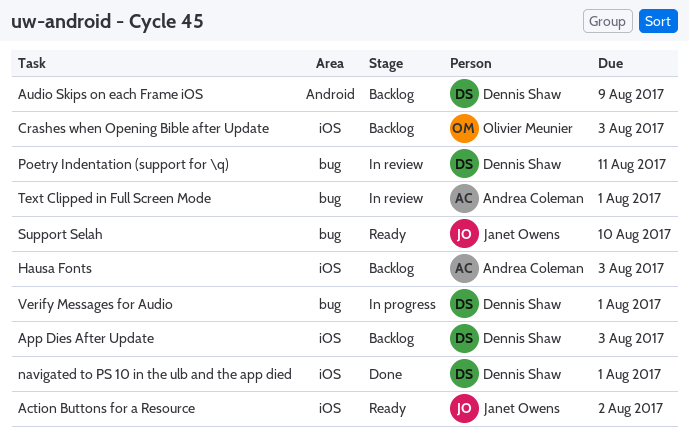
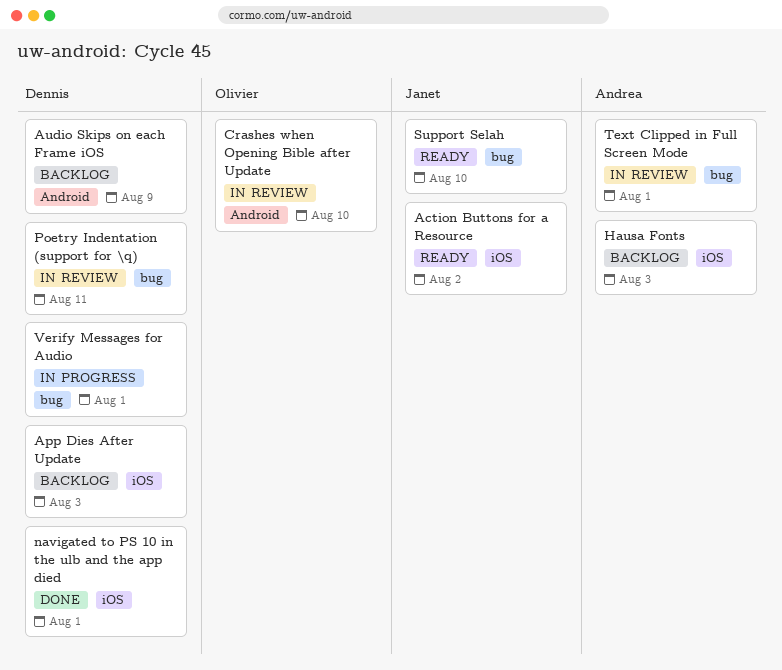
Crashes when Opening Bible after Update, status: Backlog -> In review
Crashes when Opening Bible after Update, label: iOS -> Android
Crashes when Opening Bible after Update, due: Aug 3 -> Aug 10

